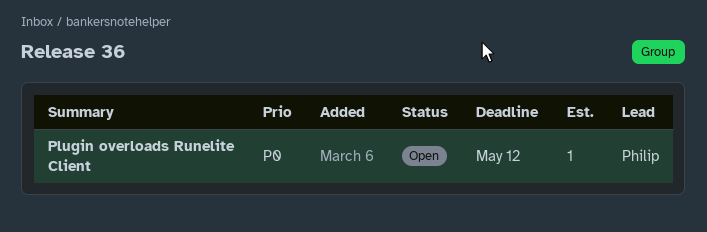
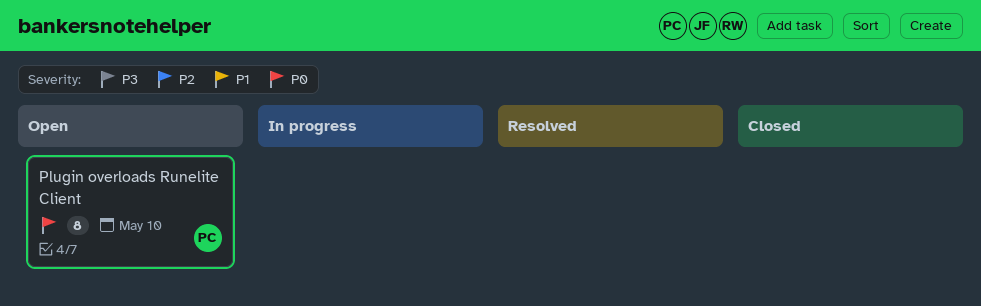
Plugin overloads Runelite Client, estimate: 1 -> 8
Plugin overloads Runelite Client, due: May 12 -> May 10

